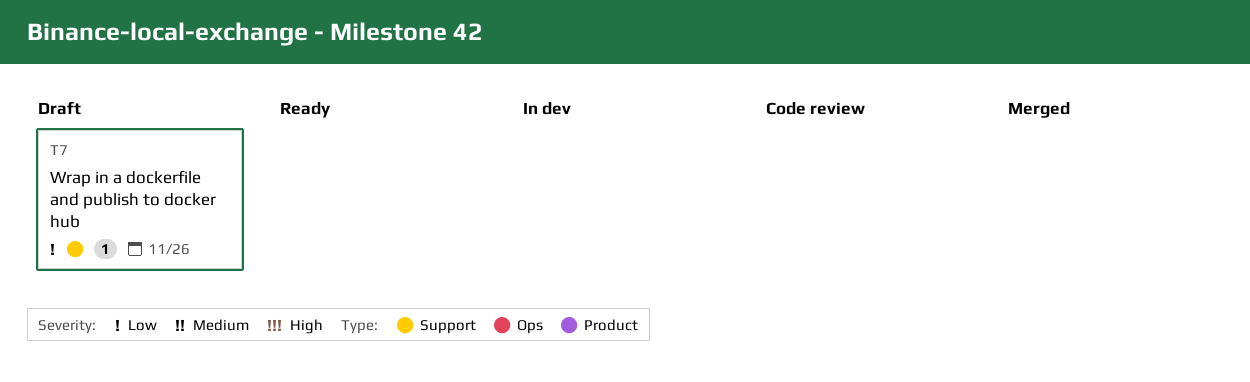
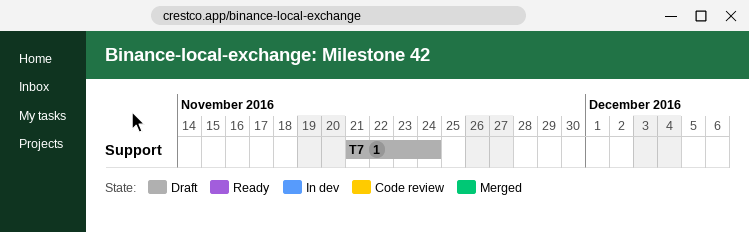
T7, due: Nov 26 -> Nov 24

